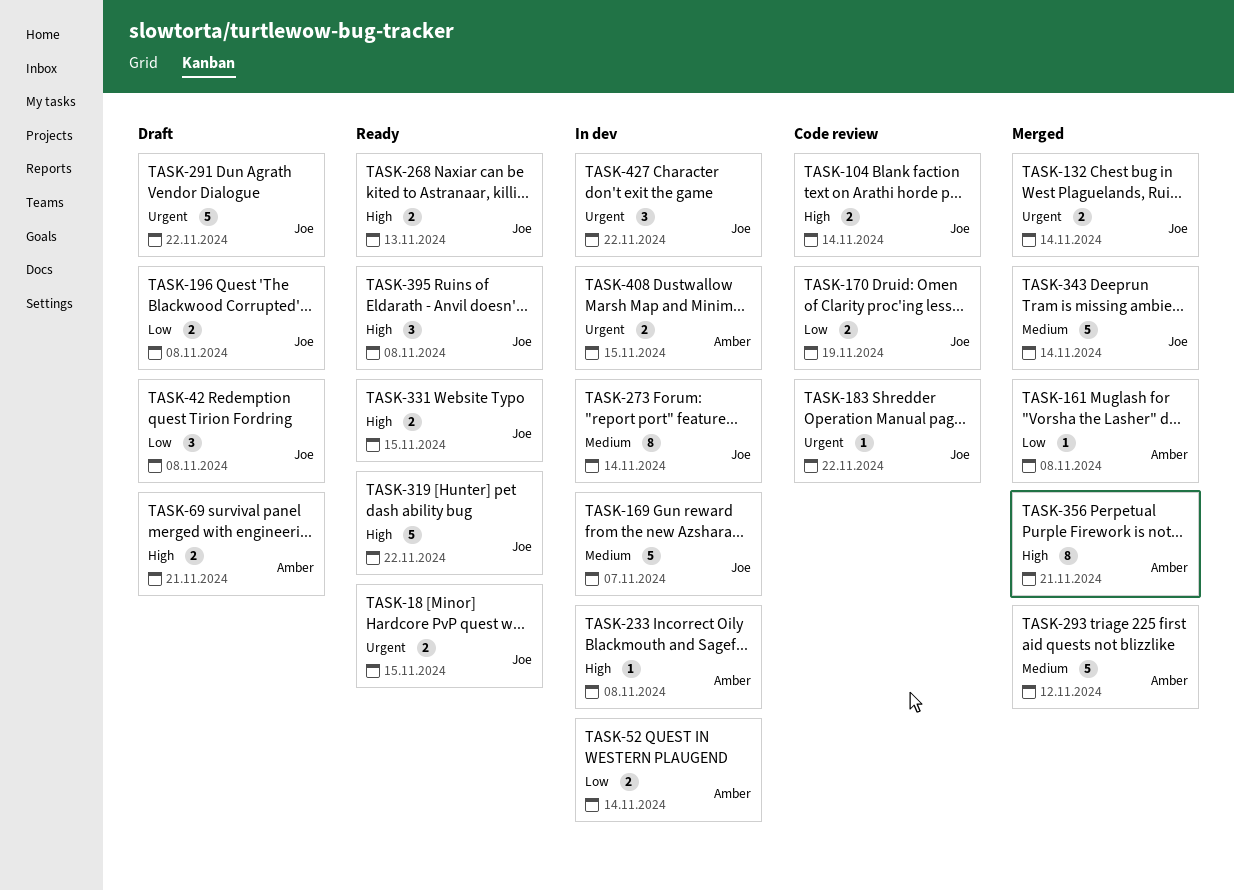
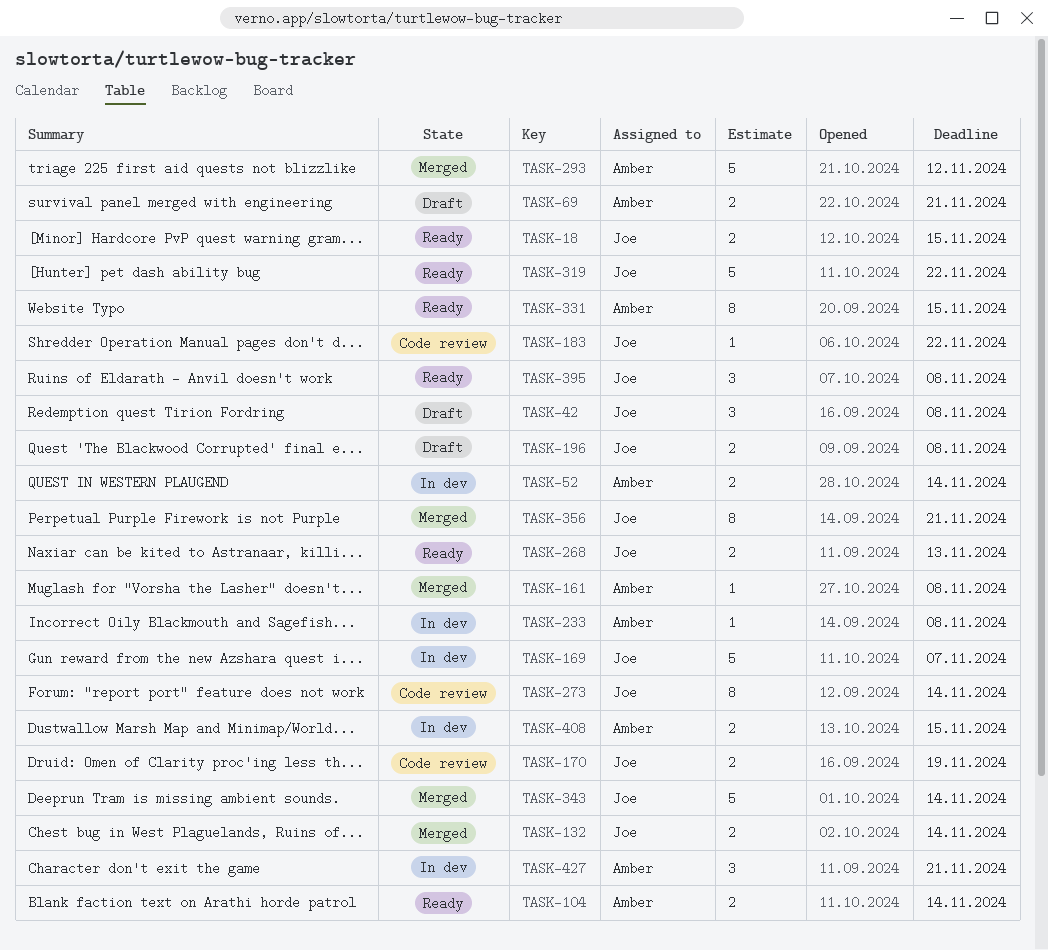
TASK-104, status: Code review -> Ready
TASK-104, owner: Joe -> Amber
TASK-273, status: In dev -> Code review
TASK-291: present -> none
TASK-331, owner: Joe -> Amber
TASK-331, estimate: 2 -> 8
TASK-356, owner: Amber -> Joe
TASK-427, owner: Joe -> Amber
TASK-427, due: Nov 22 -> Nov 21

